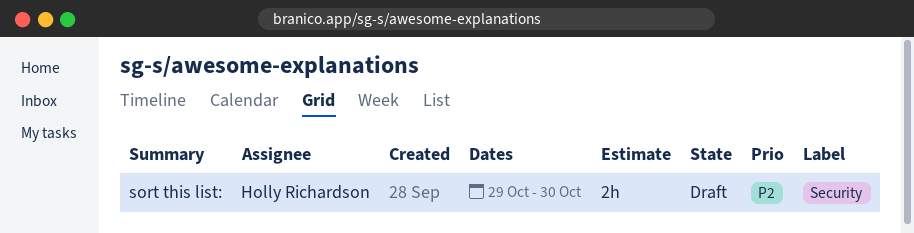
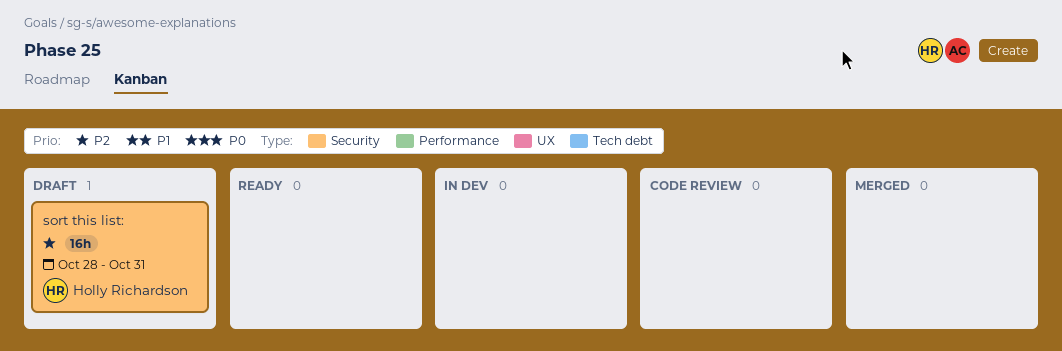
sort this list:, estimate: 2h -> 16h
sort this list:, start: Oct 29 -> Oct 28
sort this list:, due: Oct 30 -> Oct 31

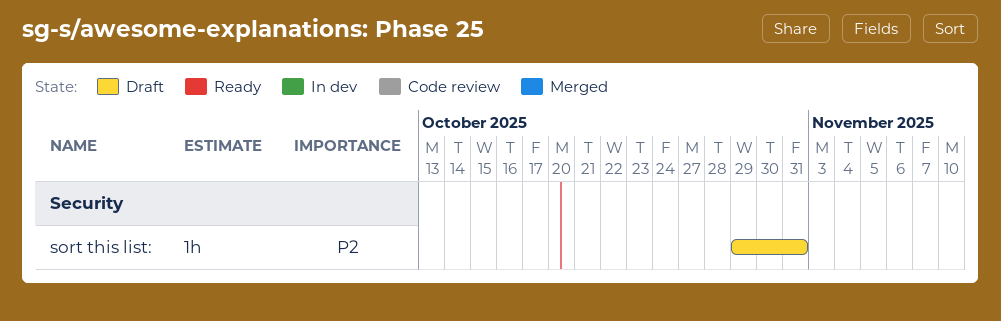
sort this list:, estimate: 16h -> 1h
sort this list:, start: Oct 28 -> Oct 29

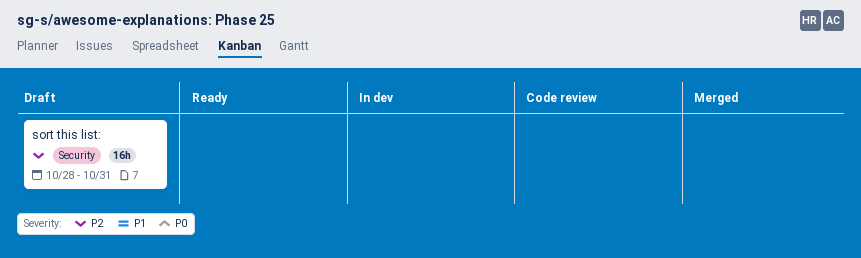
sort this list:, estimate: 1h -> 16h
sort this list:, start: Oct 29 -> Oct 28

